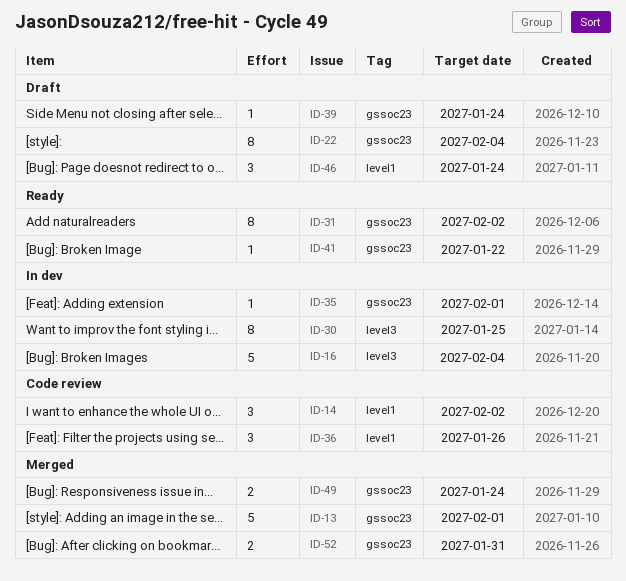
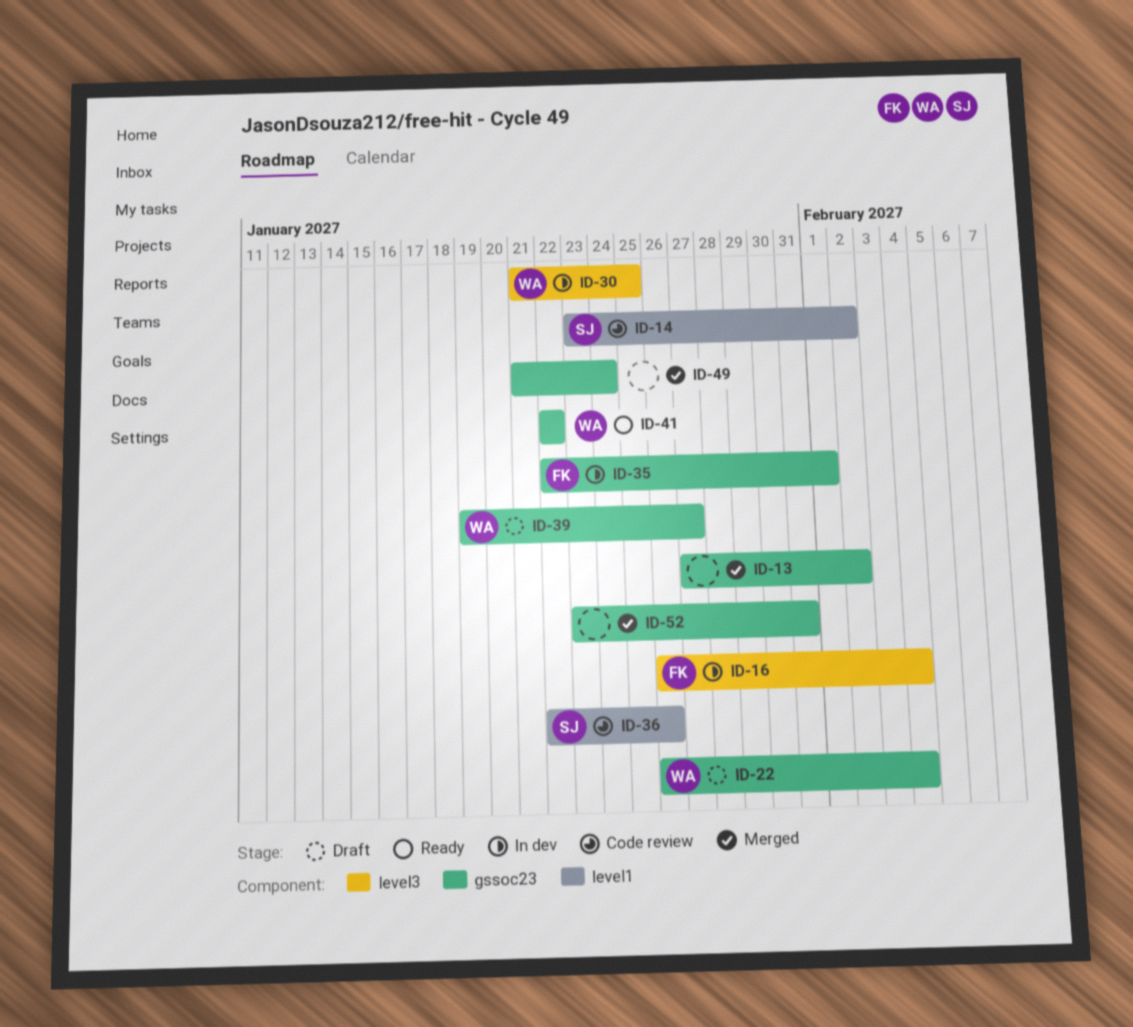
ID-13, due: Feb 1 -> Feb 2
ID-31: present -> none
ID-39, due: Jan 24 -> Jan 27
ID-46: present -> none

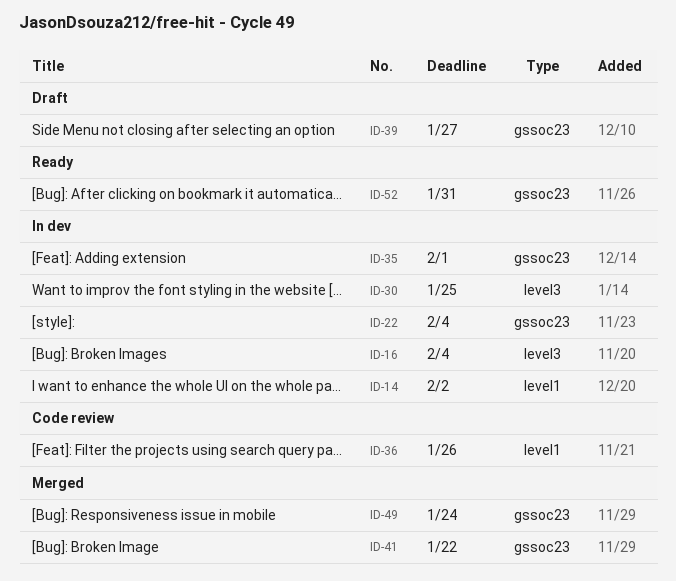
ID-13: present -> none
ID-14, status: Code review -> In dev
ID-22, status: Draft -> In dev
ID-41, status: Ready -> Merged
ID-52, status: Merged -> Ready

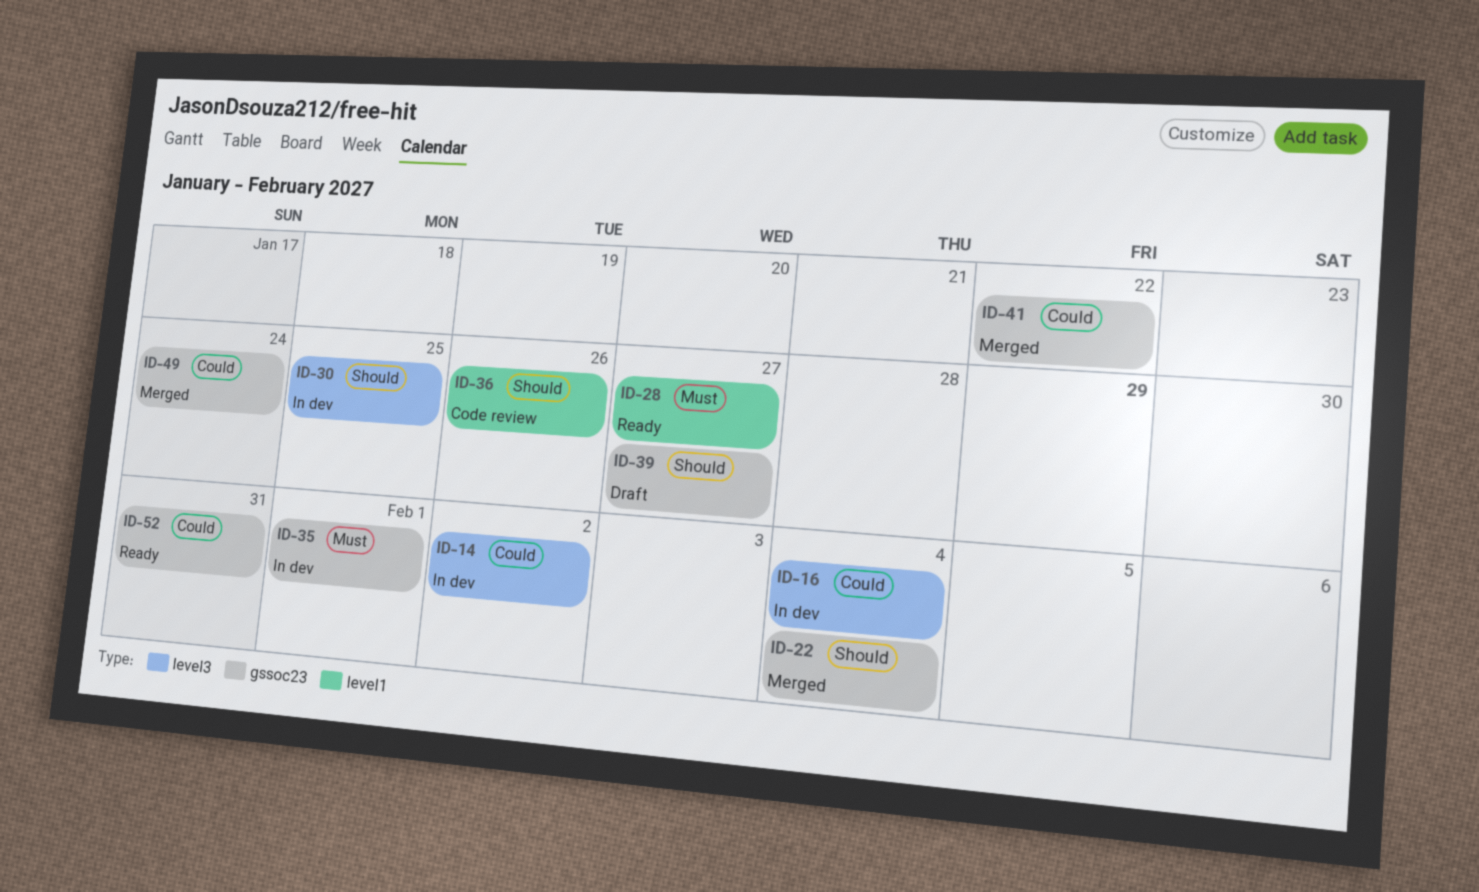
ID-14, label: level1 -> level3
ID-22, status: In dev -> Merged
ID-28: none -> present

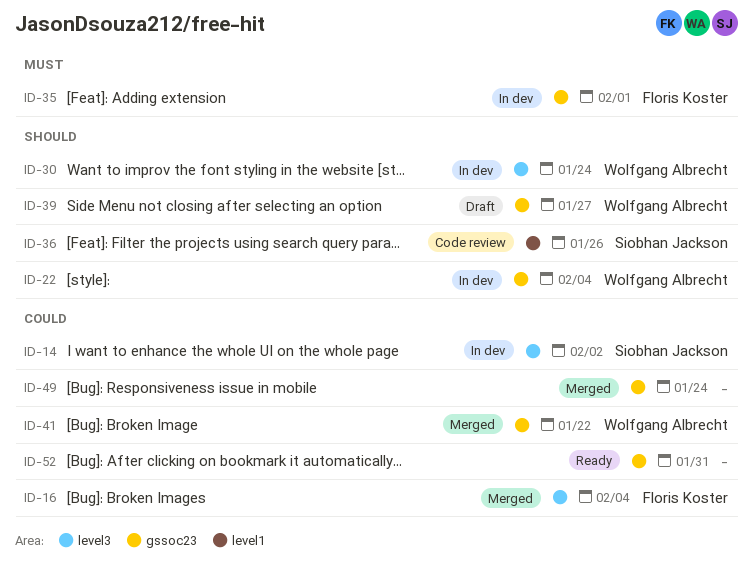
ID-16, status: In dev -> Merged
ID-22, status: Merged -> In dev
ID-28: present -> none
ID-30, due: Jan 25 -> Jan 24

